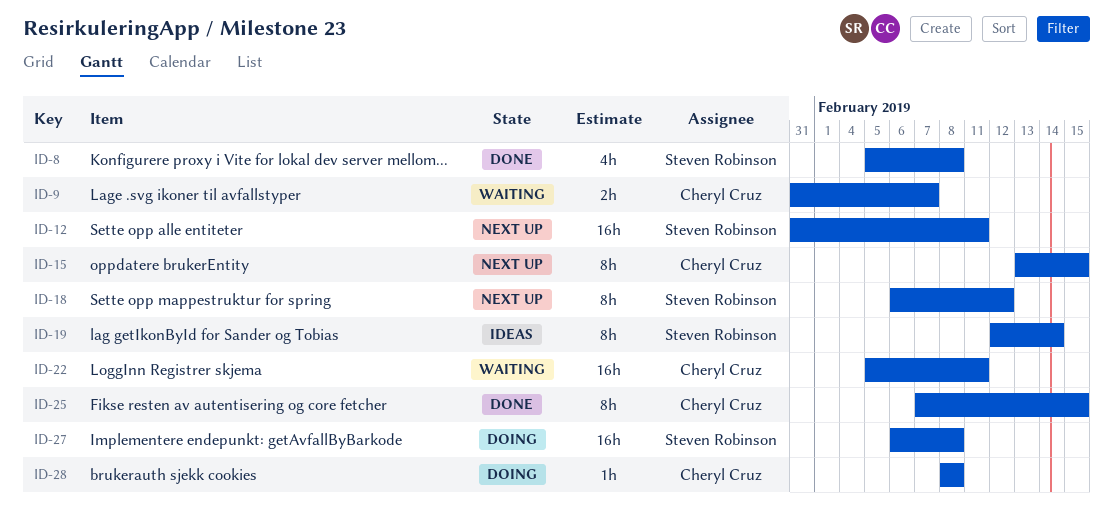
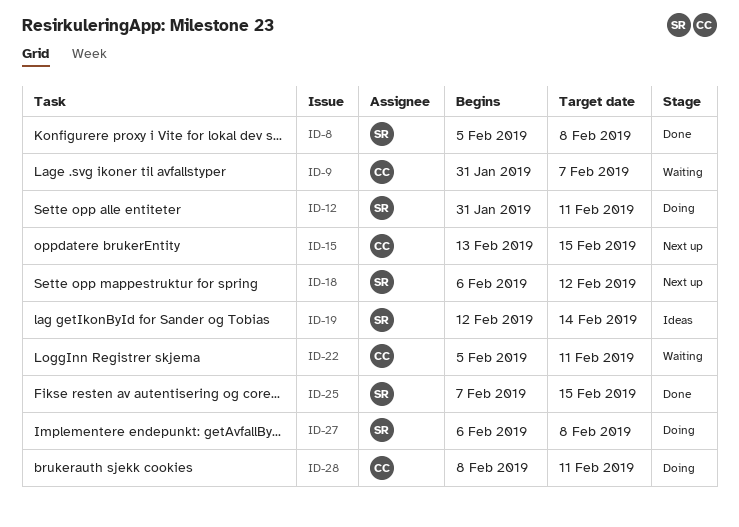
ID-12, status: Next up -> Doing
ID-25, owner: Cheryl Cruz -> Steven Robinson
ID-28, due: Feb 8 -> Feb 11

